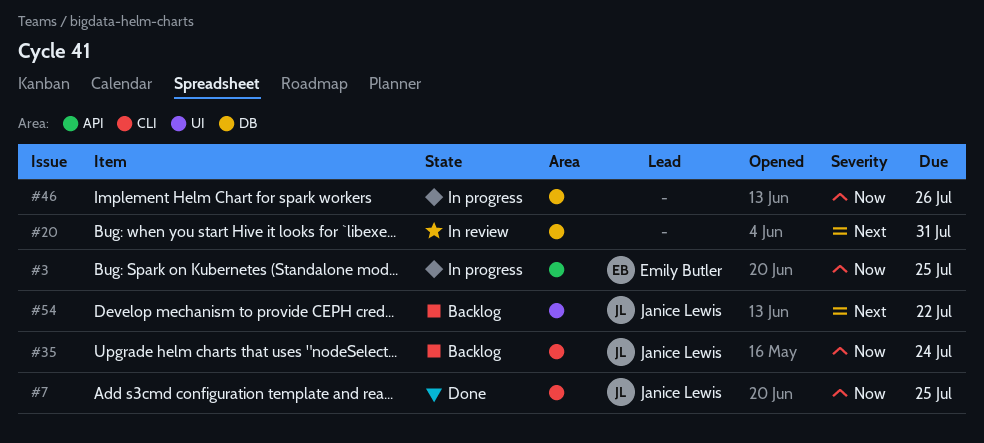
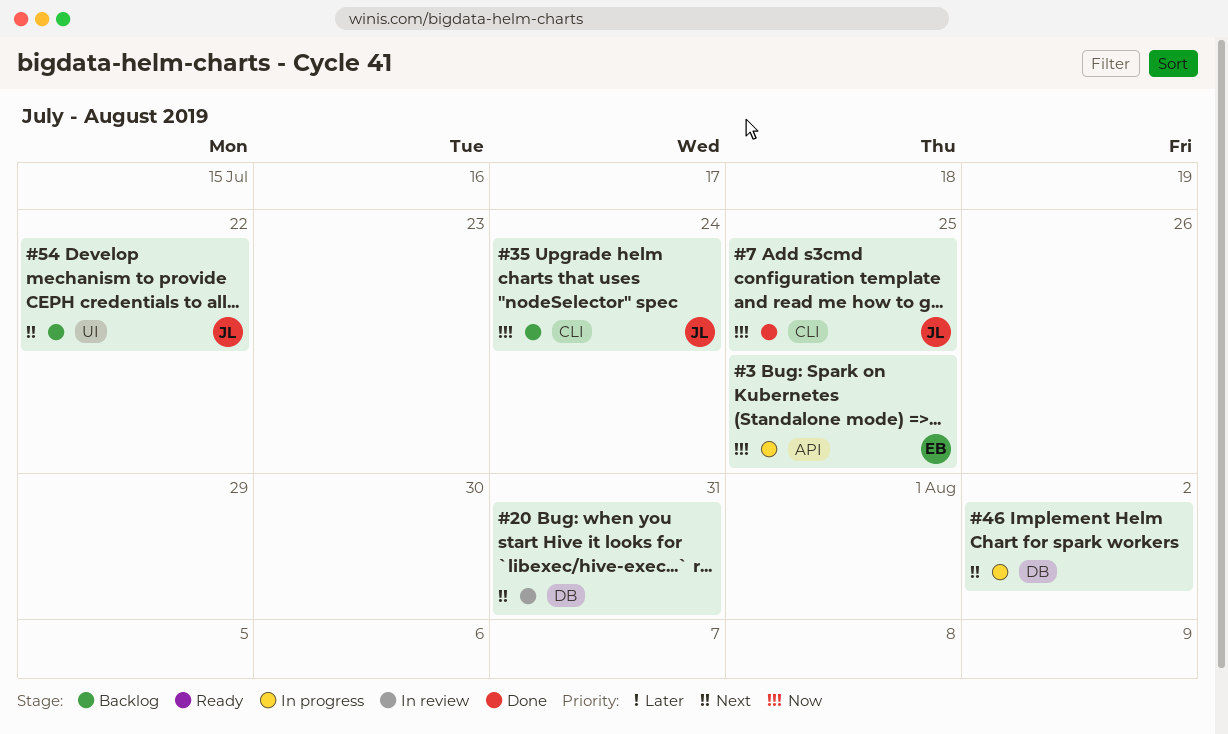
#46, priority: Now -> Next
#46, due: Jul 26 -> Aug 2

